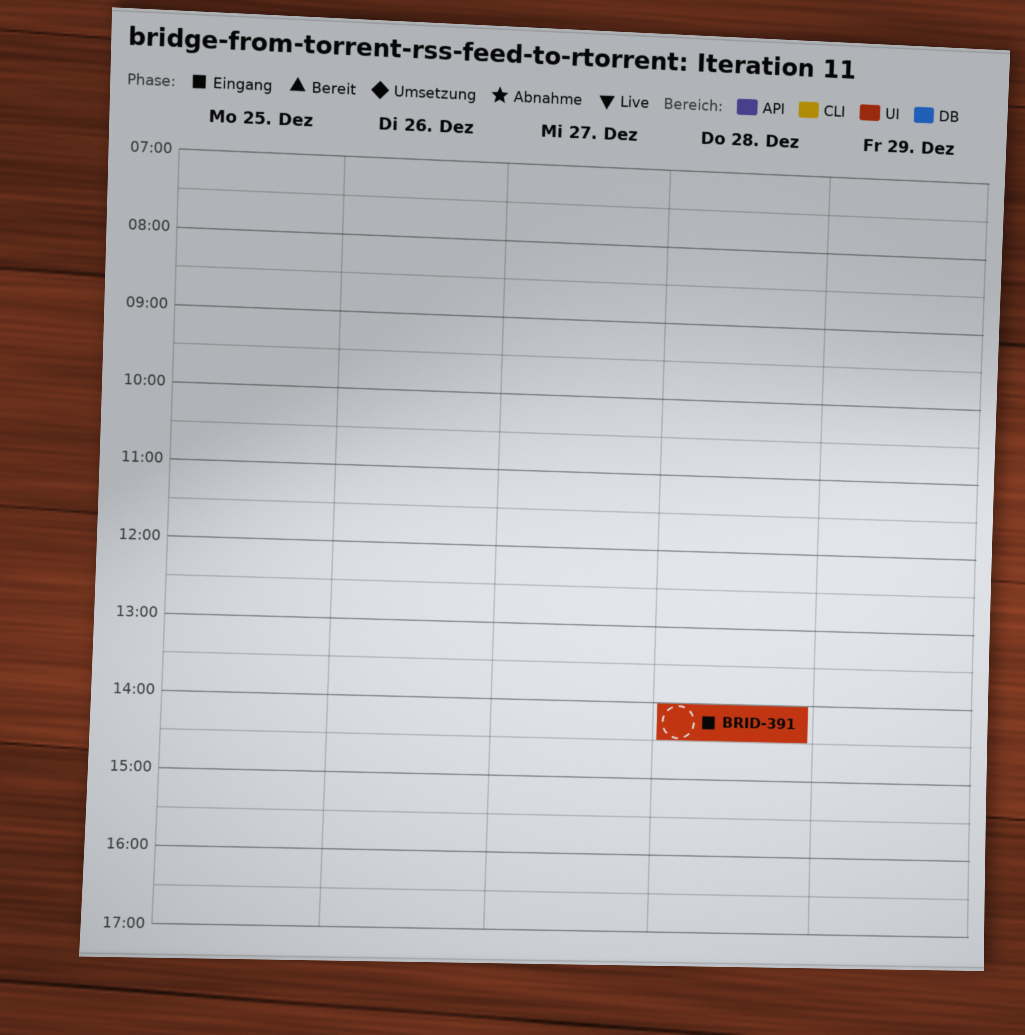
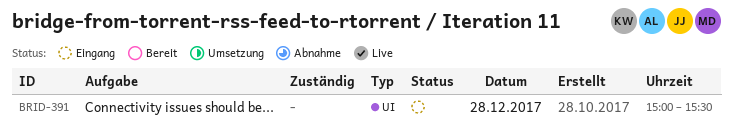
BRID-391, begins: 14:00 -> 15:00
BRID-391, ends: 14:30 -> 15:30

